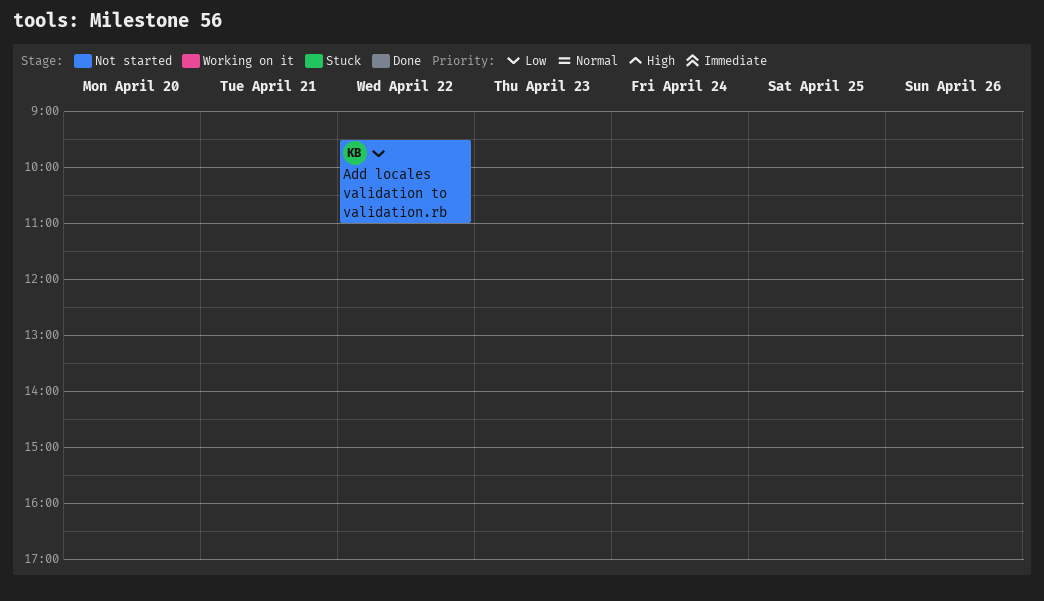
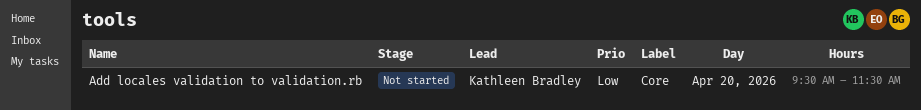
Add locales validation to validation.rb, day: Apr 22 -> Apr 20
Add locales validation to validation.rb, ends: 11:00 -> 11:30

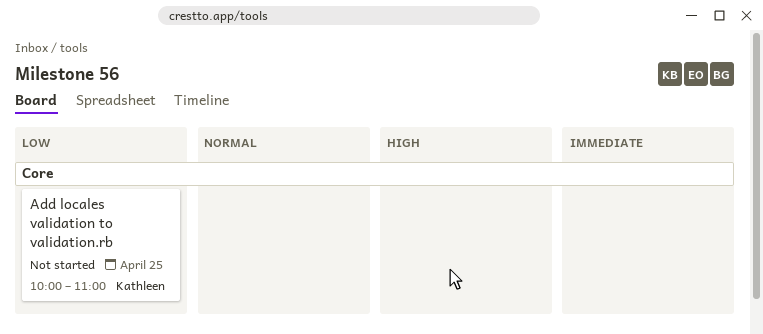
Add locales validation to validation.rb, day: Apr 20 -> Apr 25
Add locales validation to validation.rb, begins: 09:30 -> 10:00
Add locales validation to validation.rb, ends: 11:30 -> 11:00

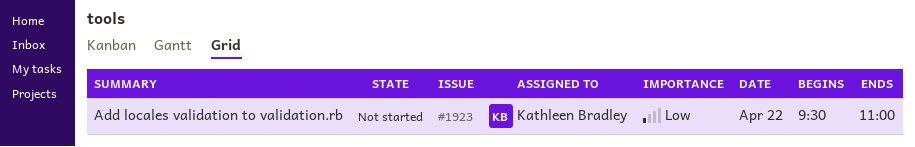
Add locales validation to validation.rb, day: Apr 25 -> Apr 22
Add locales validation to validation.rb, begins: 10:00 -> 09:30

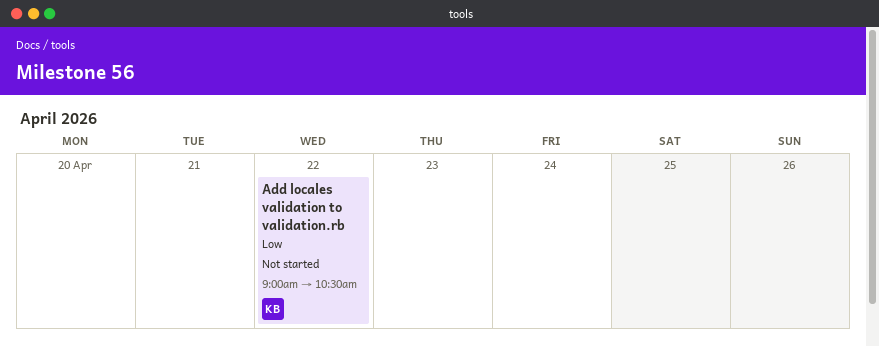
Add locales validation to validation.rb, begins: 09:30 -> 09:00
Add locales validation to validation.rb, ends: 11:00 -> 10:30

